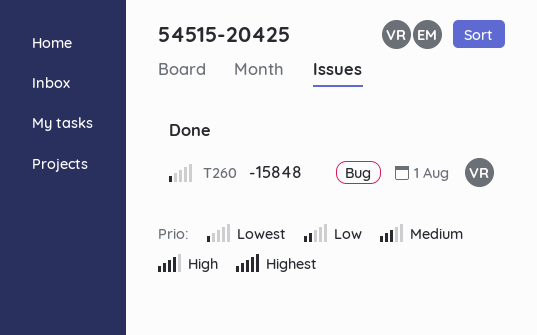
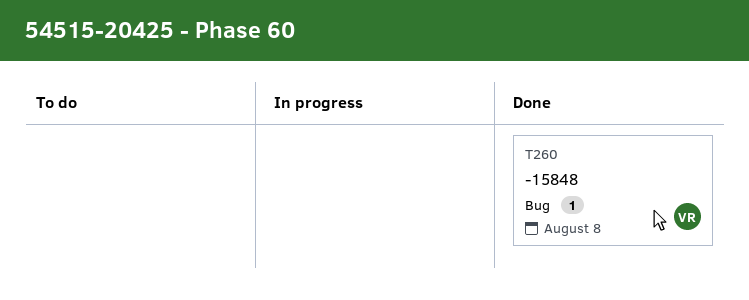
T260, due: Aug 1 -> Aug 8

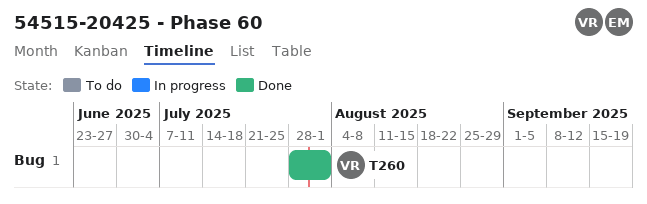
T260, due: Aug 8 -> Aug 1

